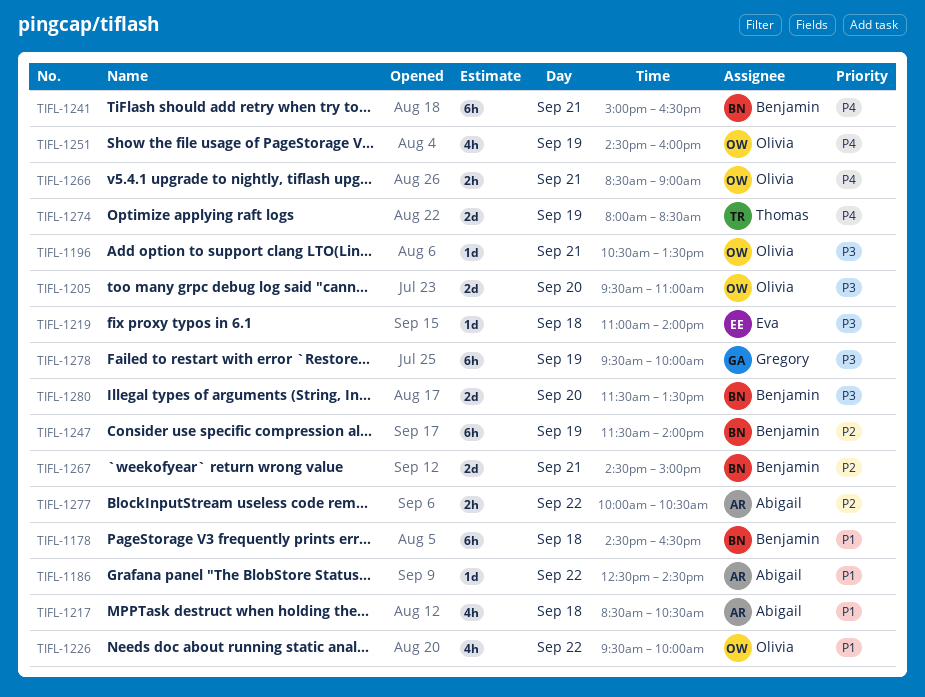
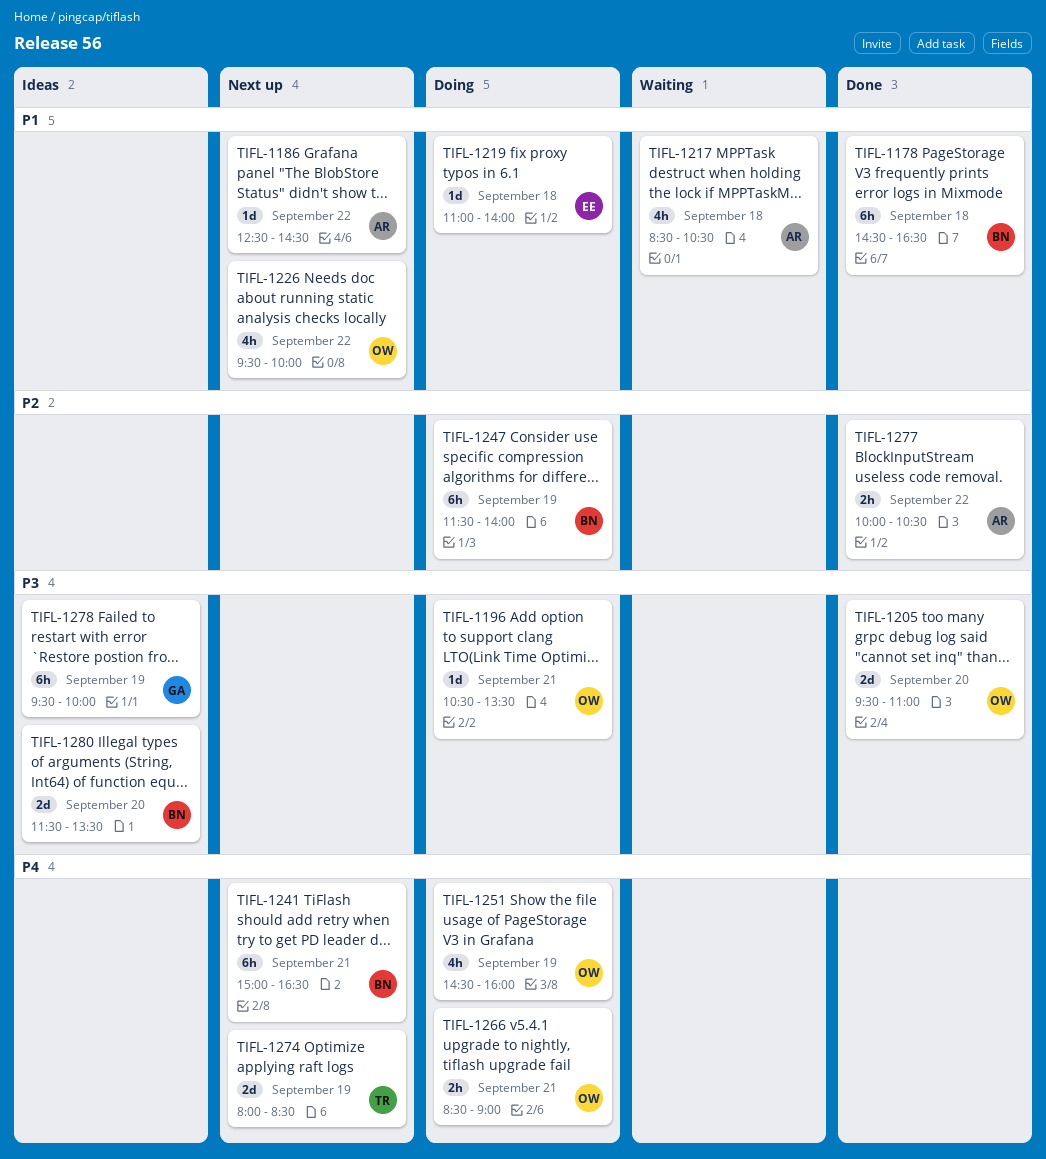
TIFL-1219, priority: P3 -> P1
TIFL-1267: present -> none

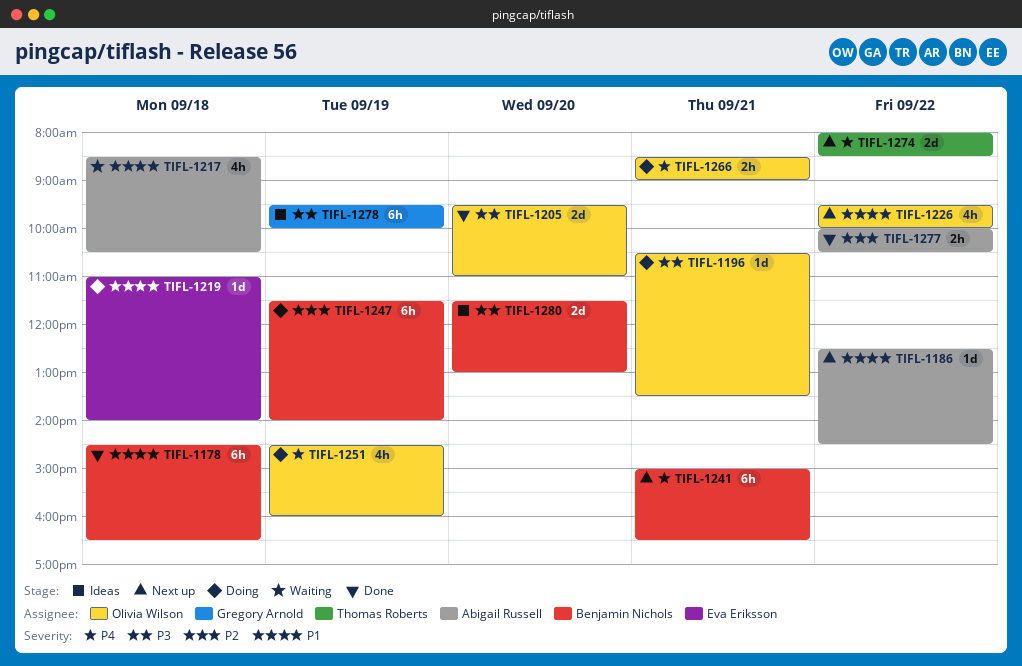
TIFL-1274, day: Sep 19 -> Sep 22
TIFL-1280, ends: 13:30 -> 13:00

